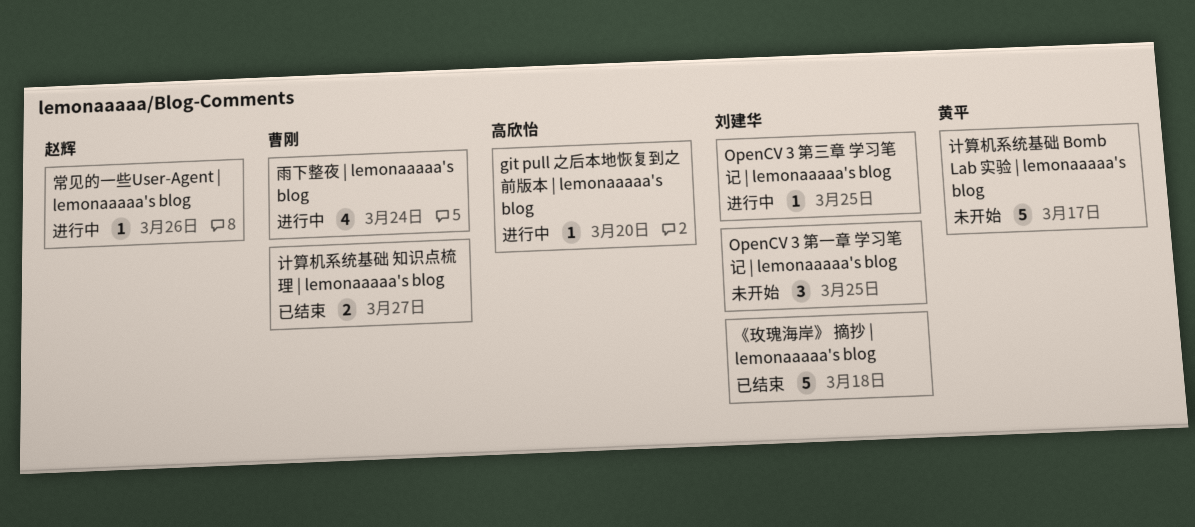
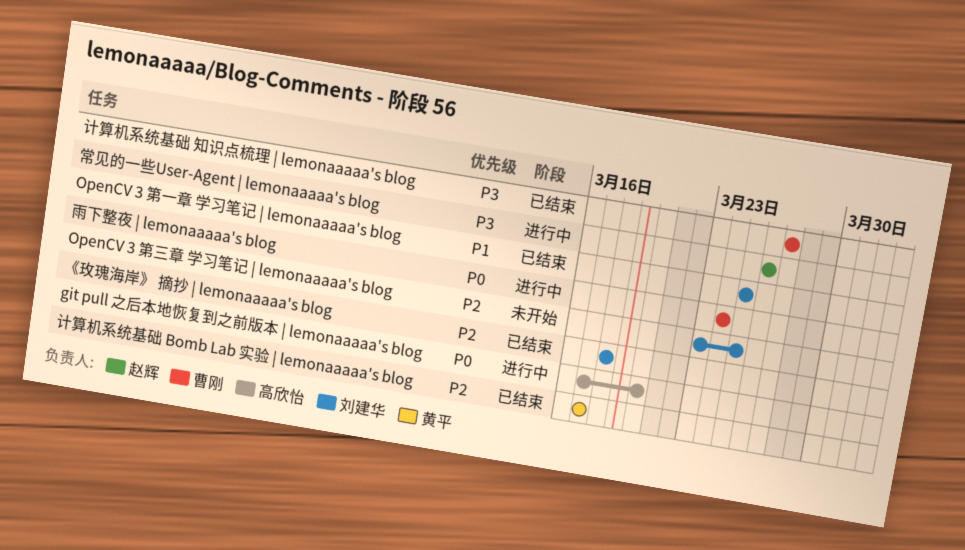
OpenCV 3 第一章 学习笔记 | lemonaaaaa's blog, status: 未开始 -> 已结束
OpenCV 3 第三章 学习笔记 | lemonaaaaa's blog, status: 进行中 -> 未开始
计算机系统基础 Bomb Lab 实验 | lemonaaaaa's blog, status: 未开始 -> 已结束

